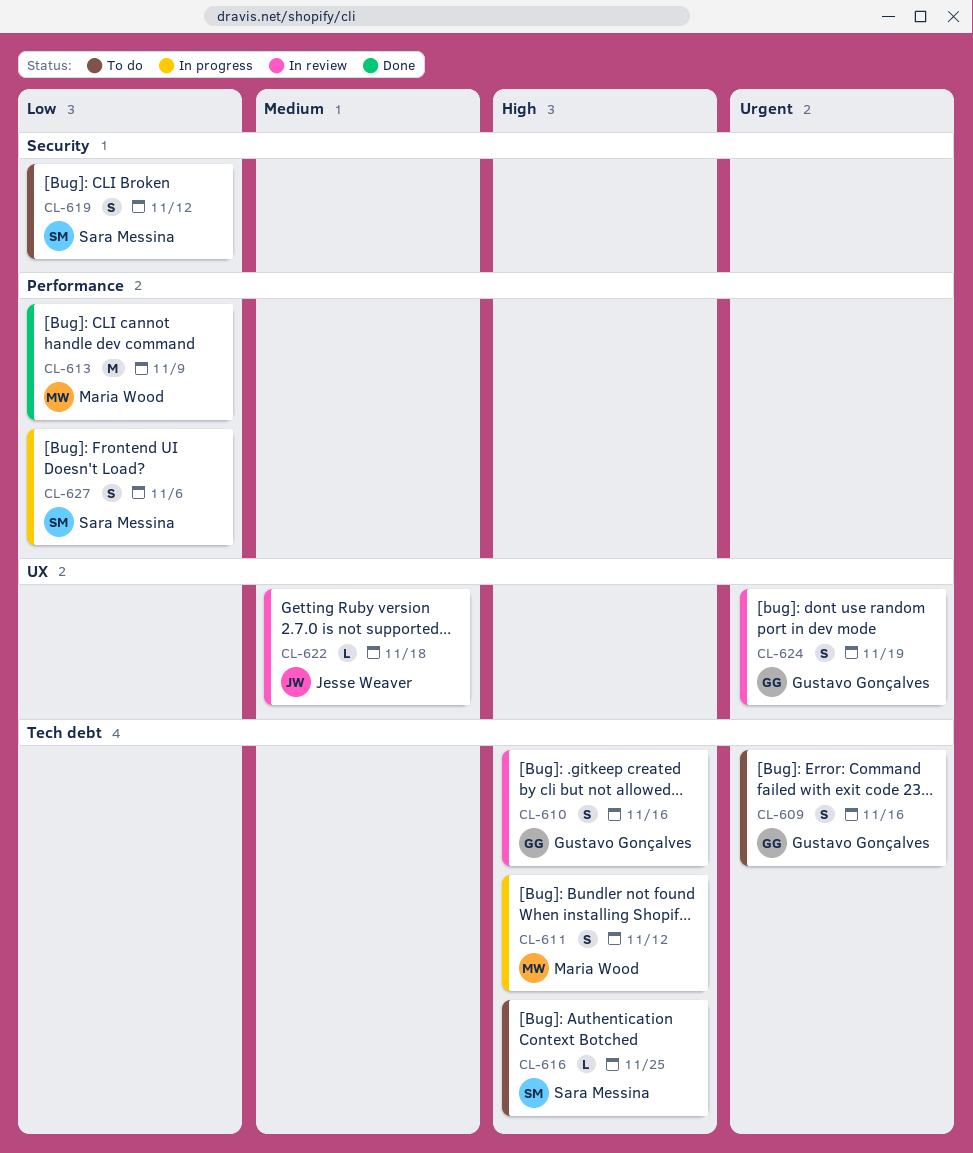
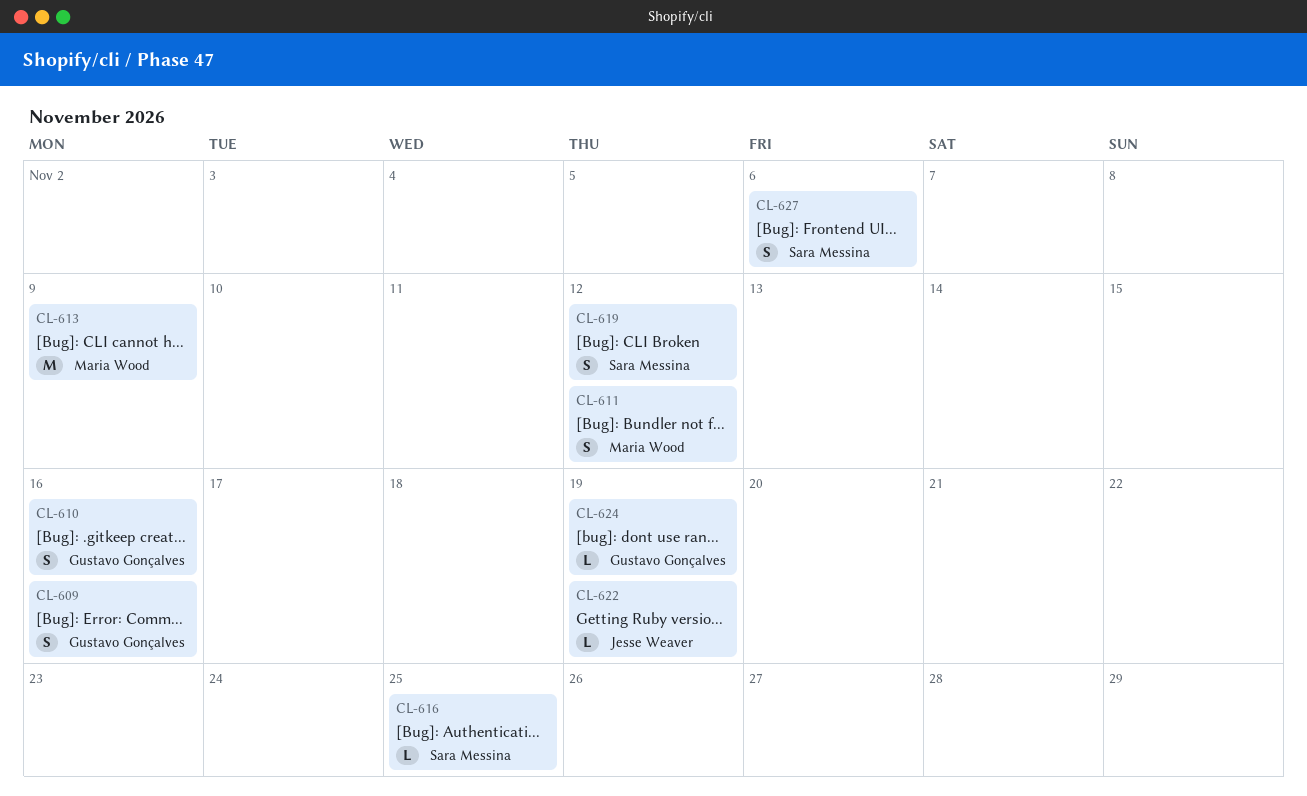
CL-622, due: Nov 18 -> Nov 19
CL-624, estimate: S -> L

